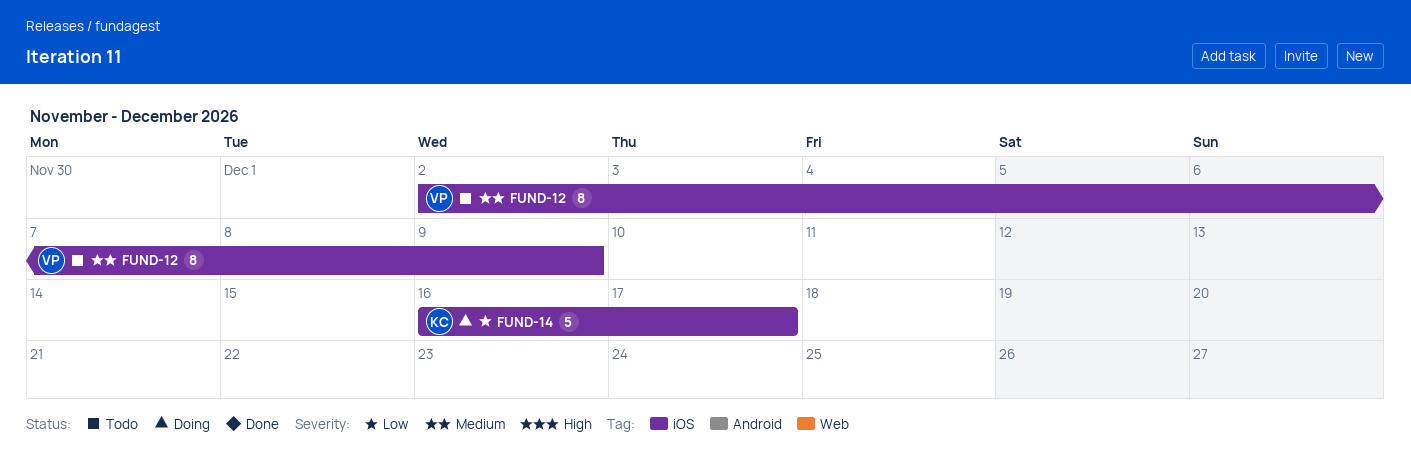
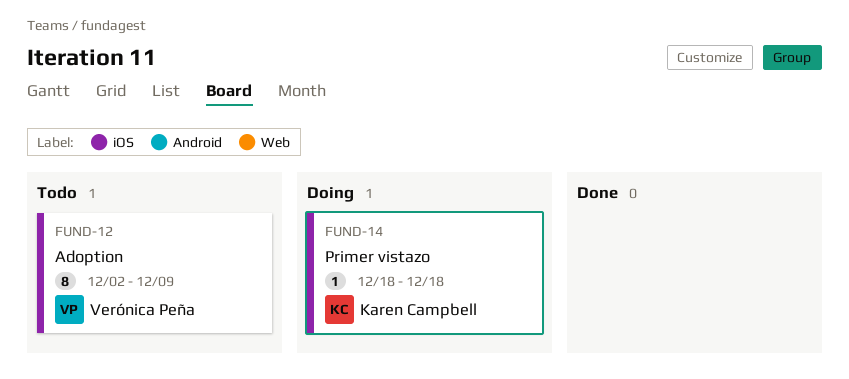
FUND-14, estimate: 5 -> 1
FUND-14, start: Dec 16 -> Dec 18
FUND-14, due: Dec 17 -> Dec 18

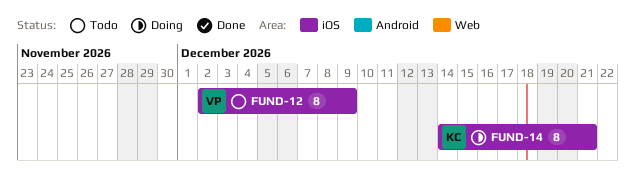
FUND-14, estimate: 1 -> 8
FUND-14, start: Dec 18 -> Dec 14
FUND-14, due: Dec 18 -> Dec 21

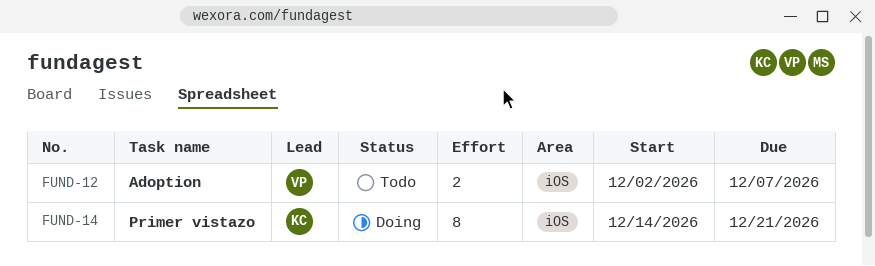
FUND-12, estimate: 8 -> 2
FUND-12, due: Dec 9 -> Dec 7

